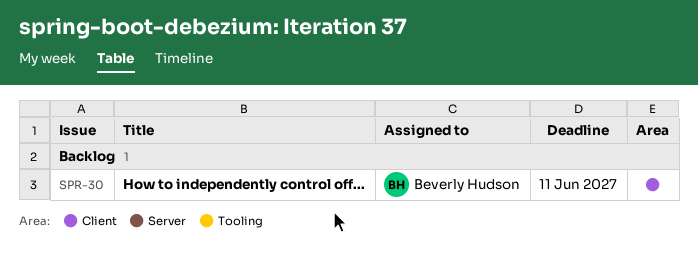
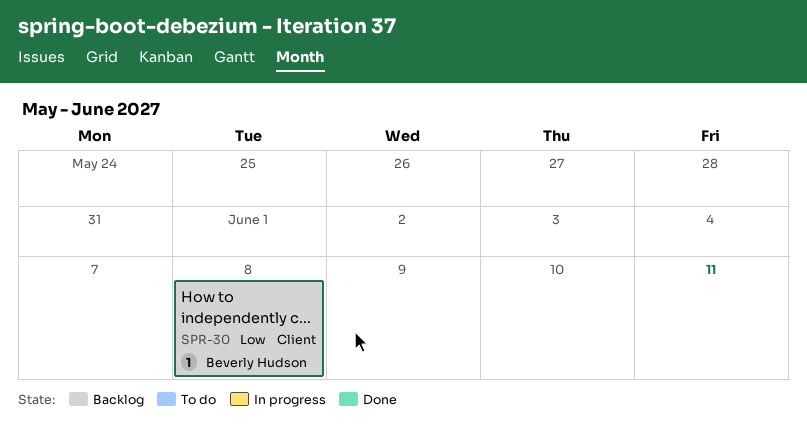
SPR-30, due: Jun 11 -> Jun 8

